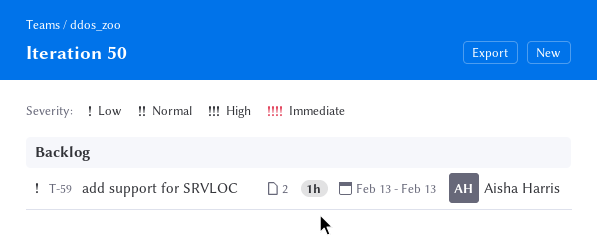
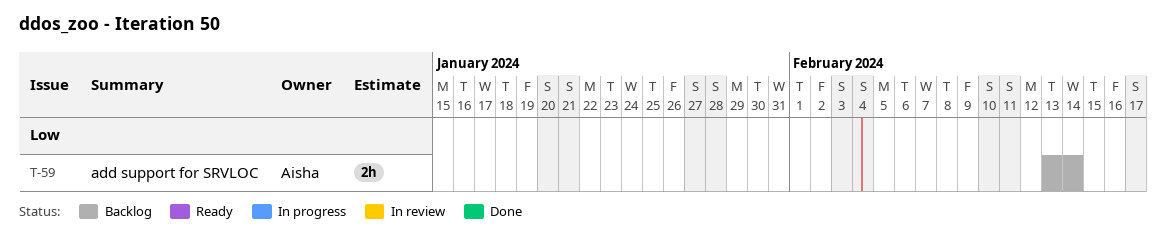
T-59, estimate: 1h -> 2h
T-59, due: Feb 13 -> Feb 14

